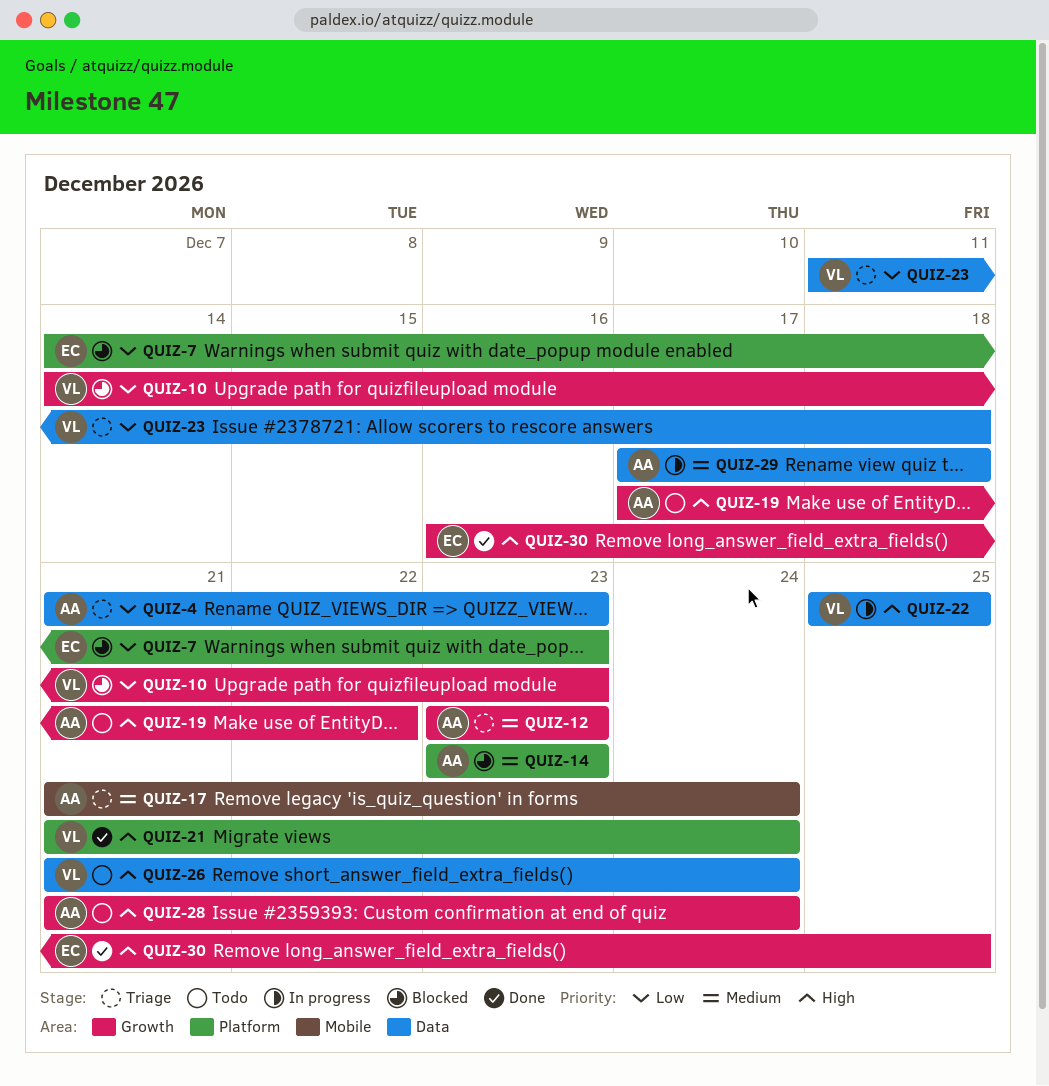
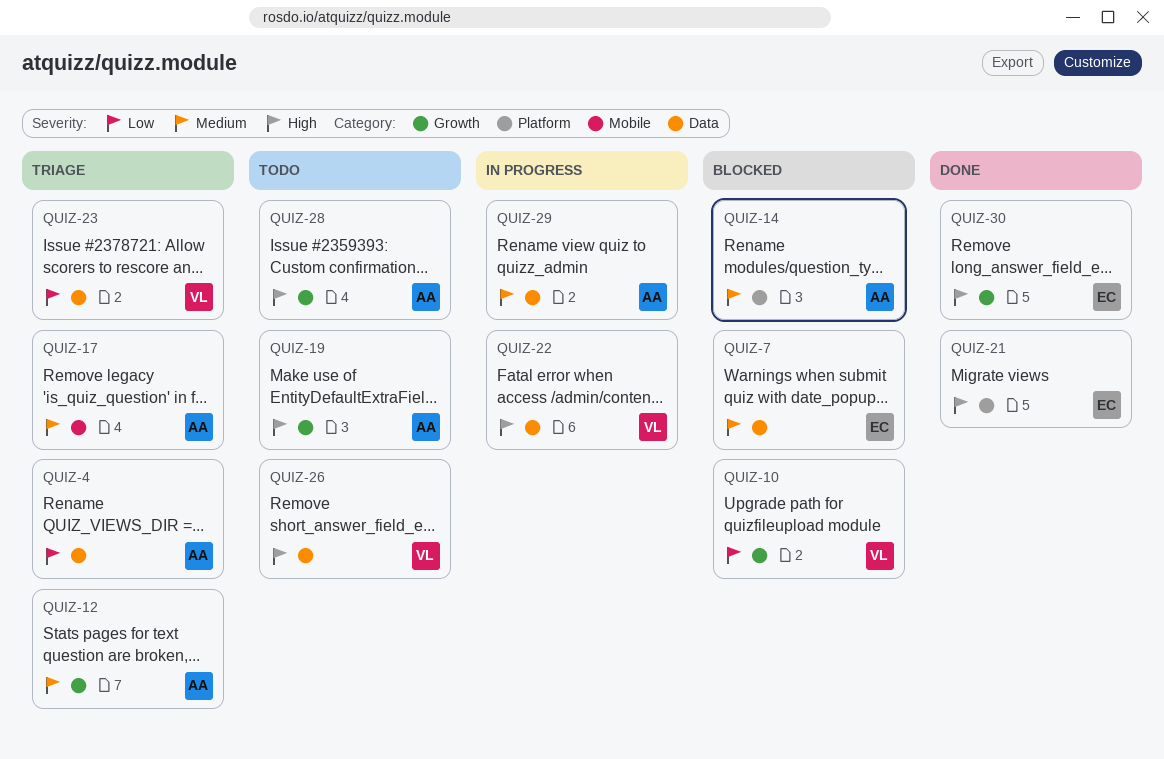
QUIZ-7, priority: Low -> Medium
QUIZ-7, label: Platform -> Data
QUIZ-21, owner: VL -> EC

